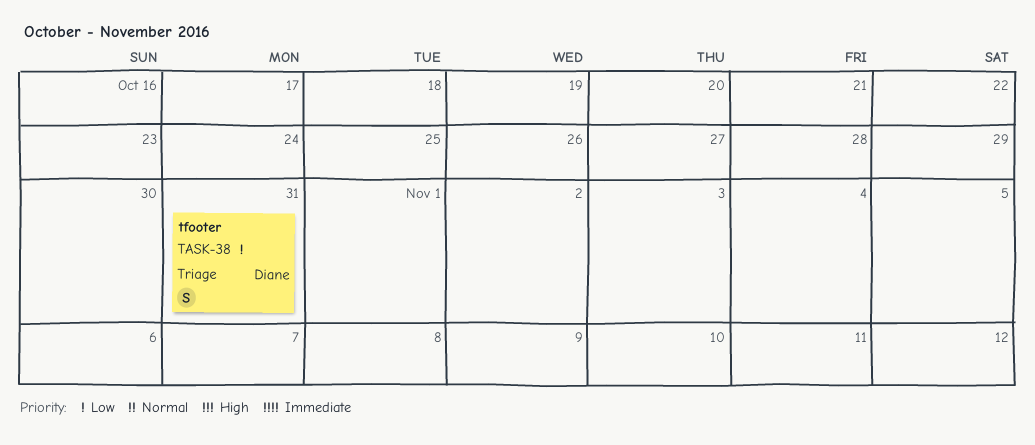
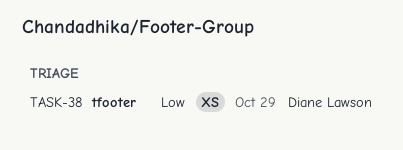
TASK-38, estimate: S -> XS
TASK-38, due: Oct 31 -> Oct 29

